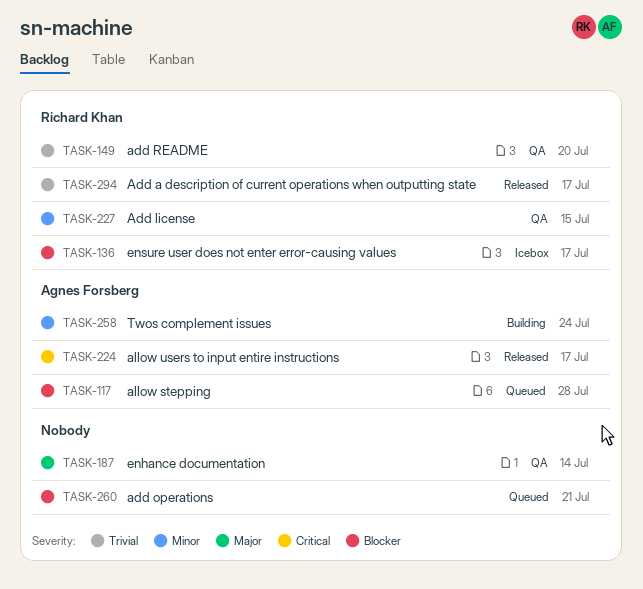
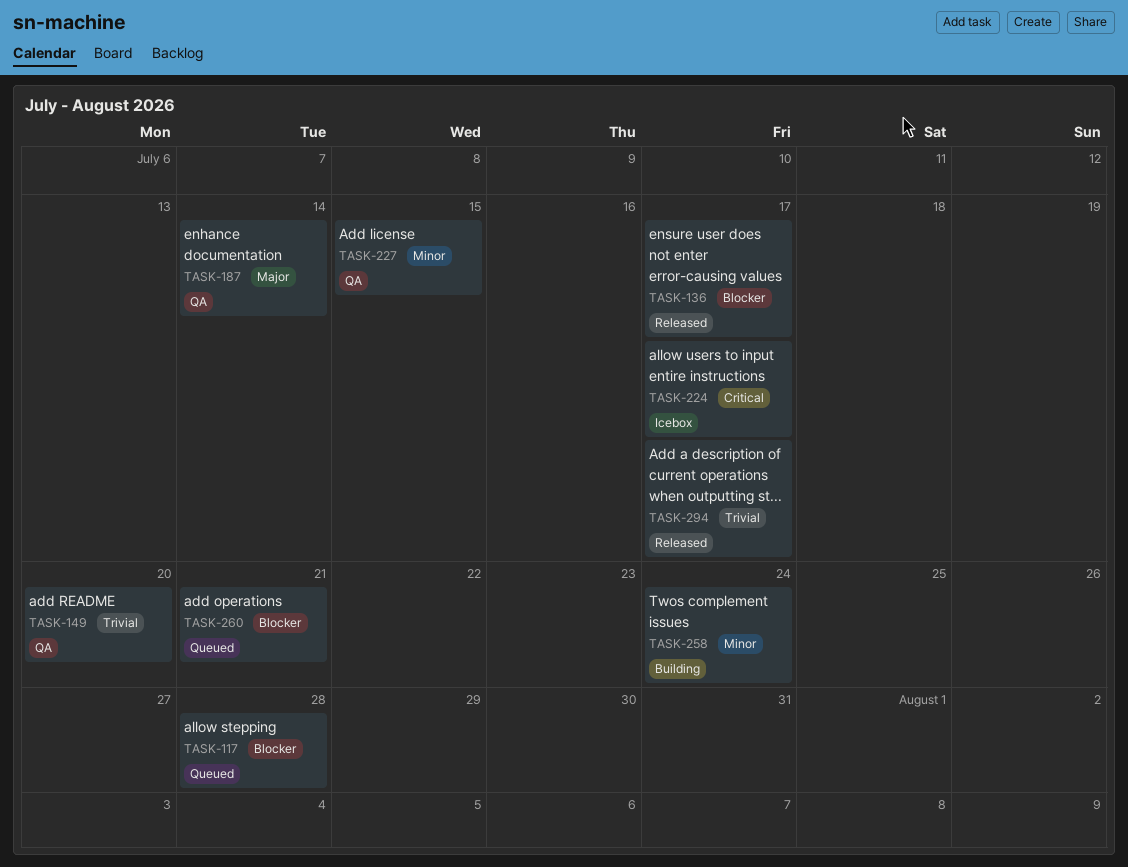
TASK-136, status: Icebox -> Released
TASK-224, status: Released -> Icebox

